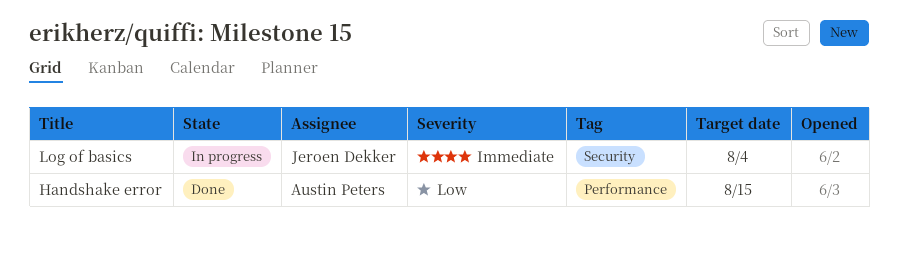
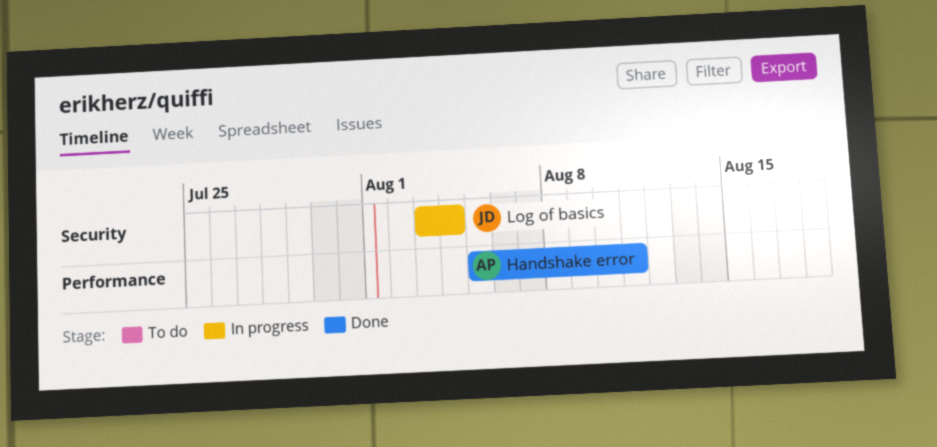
Handshake error, due: Aug 15 -> Aug 11

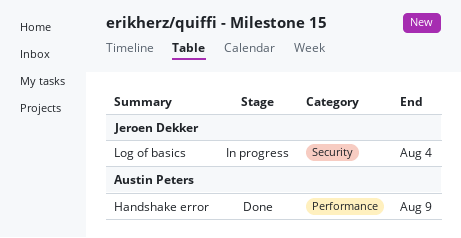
Handshake error, due: Aug 11 -> Aug 9

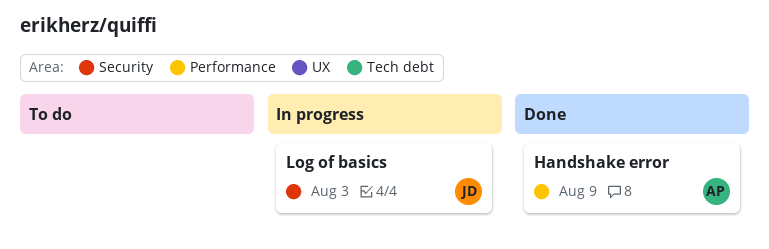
Log of basics, due: Aug 4 -> Aug 3

